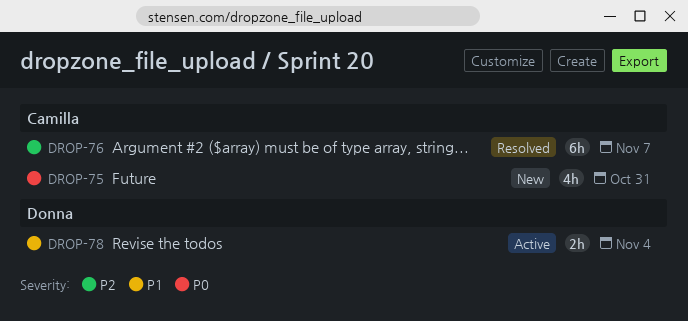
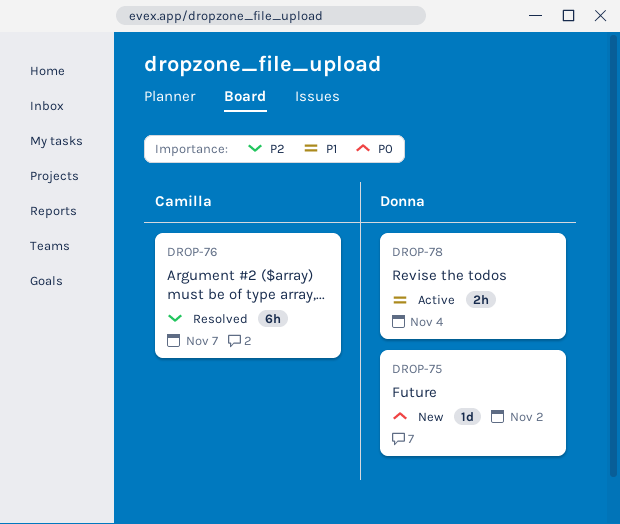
DROP-75, owner: Camilla -> Donna
DROP-75, estimate: 4h -> 1d
DROP-75, due: Oct 31 -> Nov 2

